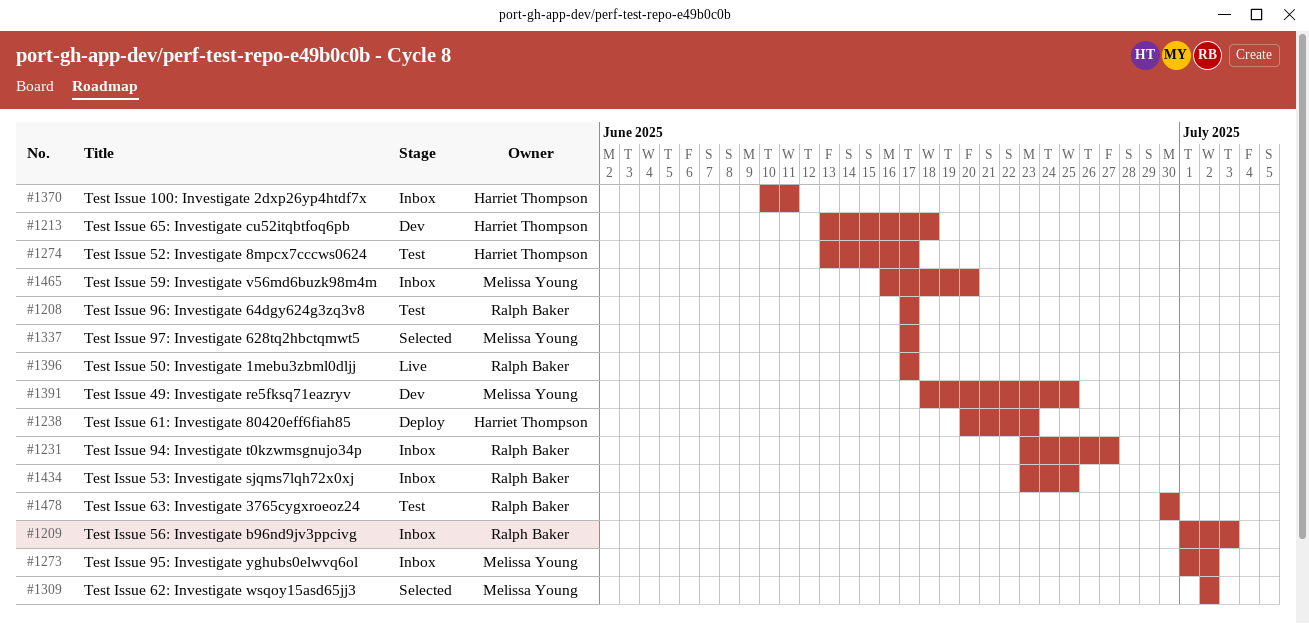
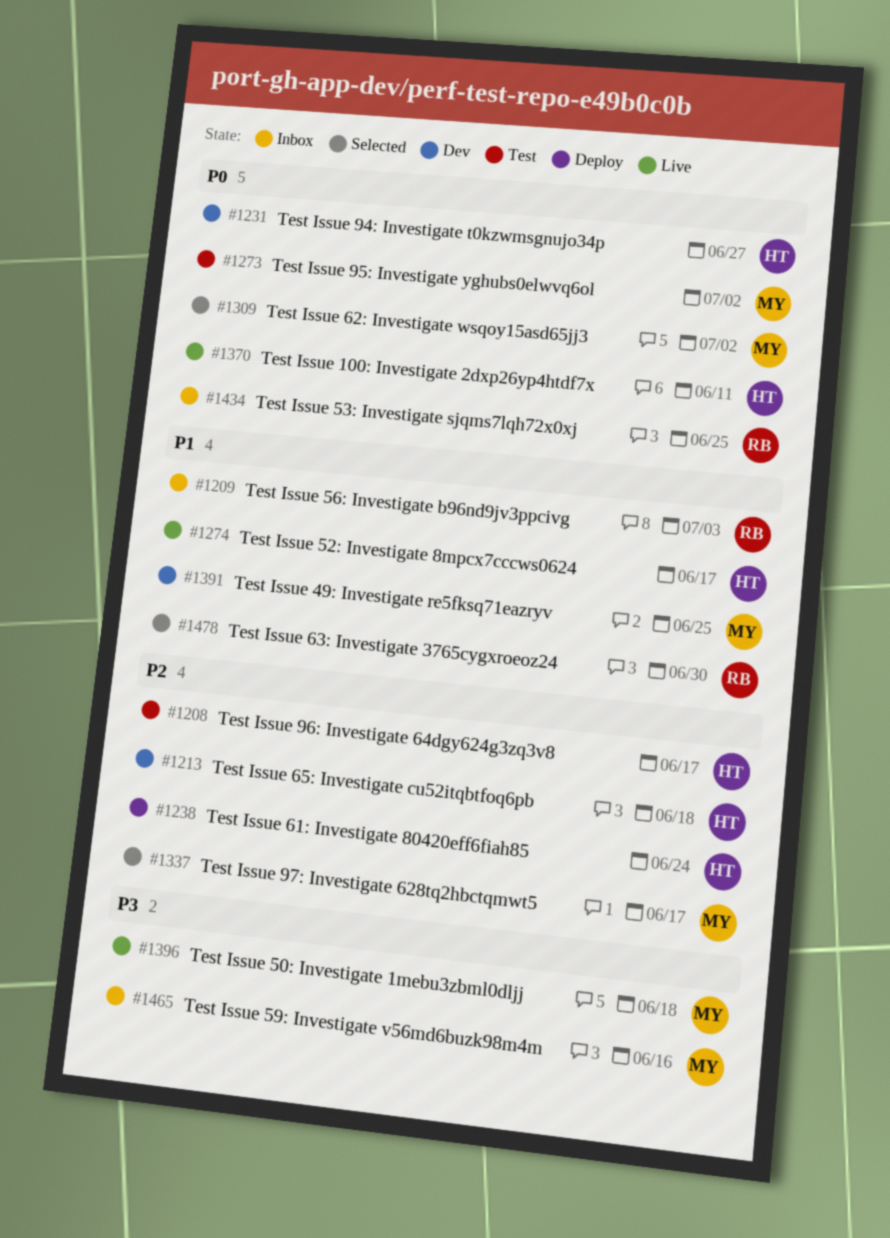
#1208, owner: Ralph Baker -> Harriet Thompson
#1231, status: Inbox -> Dev
#1231, owner: Ralph Baker -> Harriet Thompson
#1238, due: Jun 23 -> Jun 24
#1273, status: Inbox -> Test
#1274, status: Test -> Live
#1370, status: Inbox -> Live
#1396, owner: Ralph Baker -> Melissa Young
#1396, due: Jun 17 -> Jun 18
#1465, due: Jun 20 -> Jun 16
#1478, status: Test -> Selected

